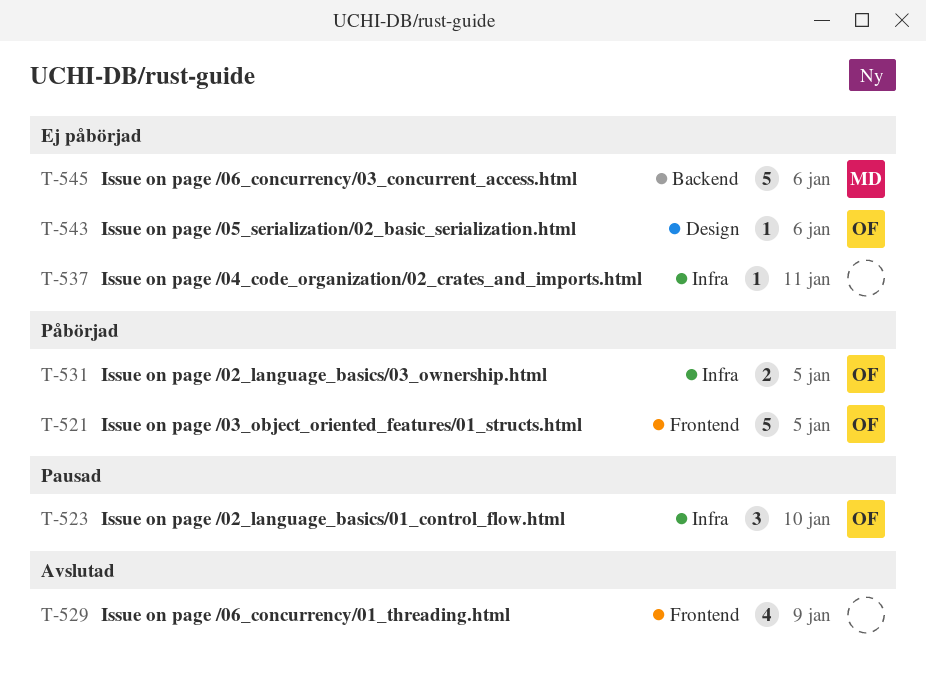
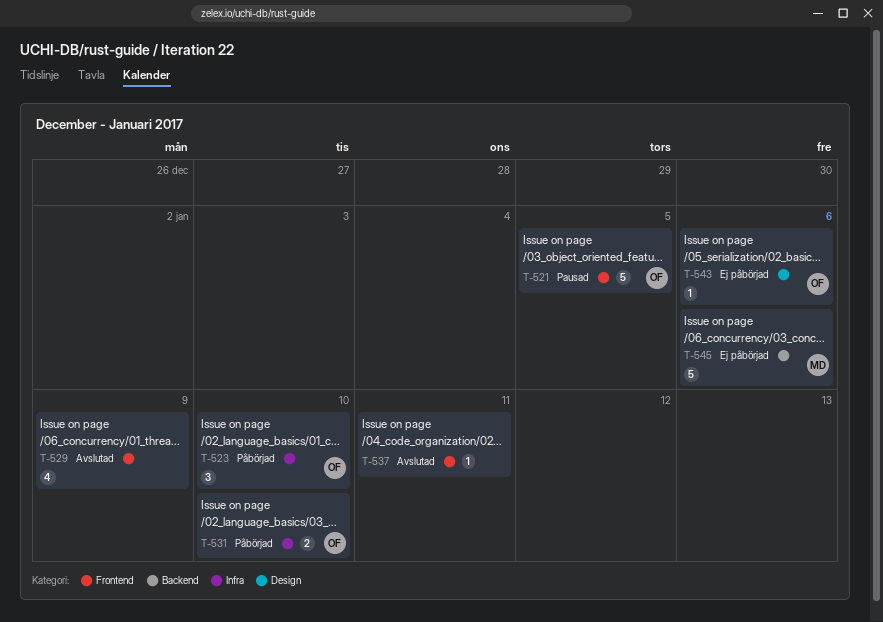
T-521, status: Påbörjad -> Pausad
T-523, status: Pausad -> Påbörjad
T-531, due: Jan 5 -> Jan 10
T-537, status: Ej påbörjad -> Avslutad
T-537, label: Infra -> Frontend

